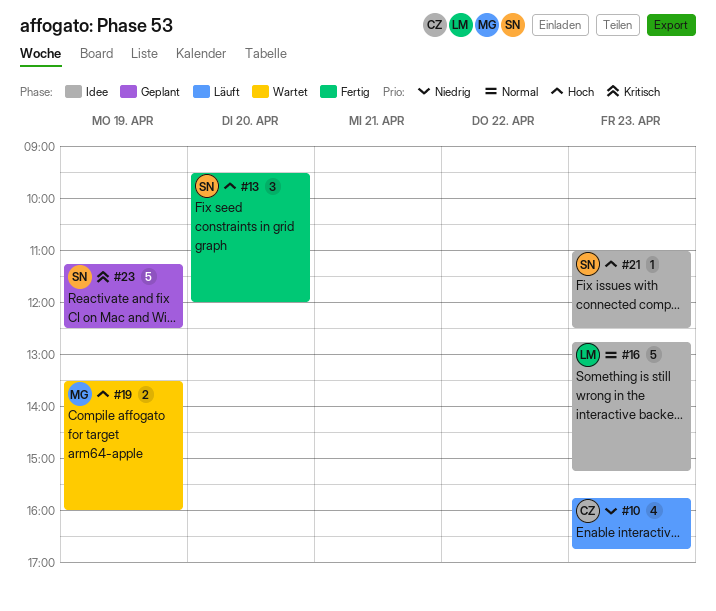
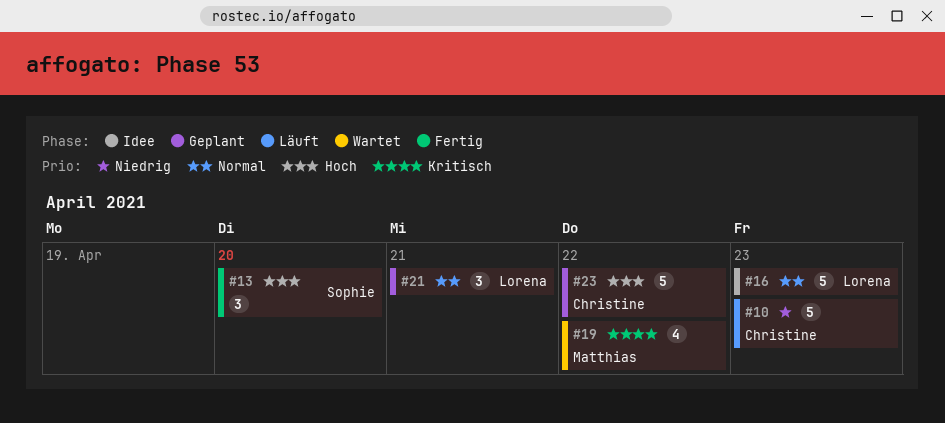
#10, estimate: 4 -> 5
#19, priority: Hoch -> Kritisch
#19, estimate: 2 -> 4
#19, day: Apr 19 -> Apr 22
#21, status: Idee -> Geplant
#21, owner: Sophie -> Lorena
#21, priority: Hoch -> Normal
#21, estimate: 1 -> 3
#21, day: Apr 23 -> Apr 21
#23, owner: Sophie -> Christine
#23, priority: Kritisch -> Hoch
#23, day: Apr 19 -> Apr 22

